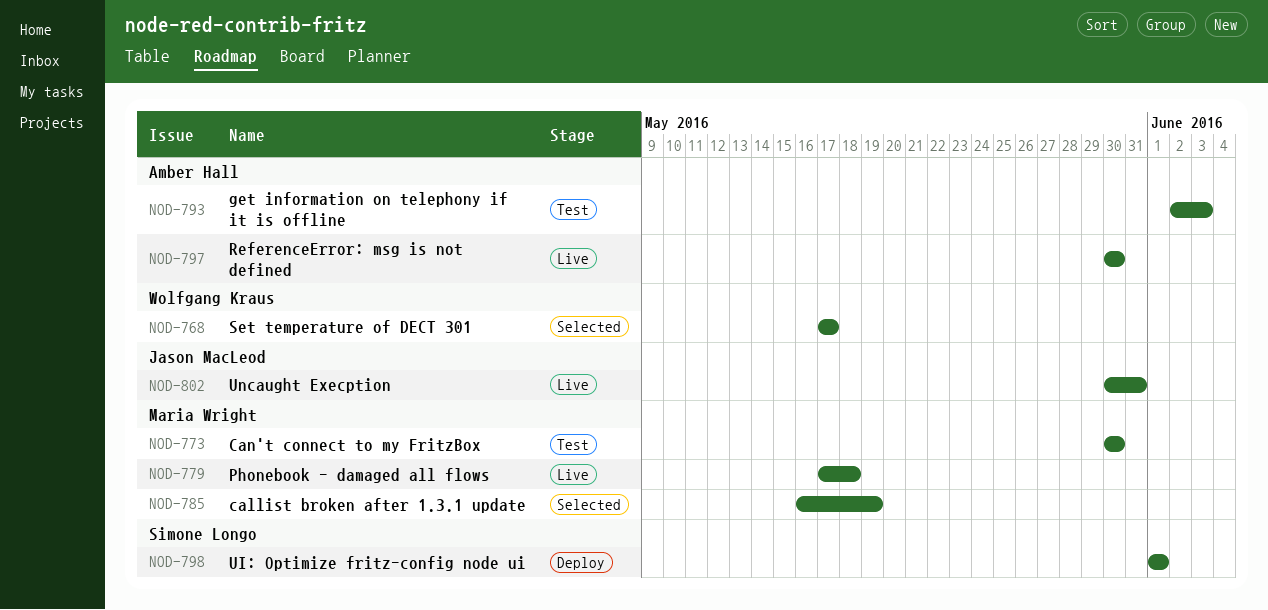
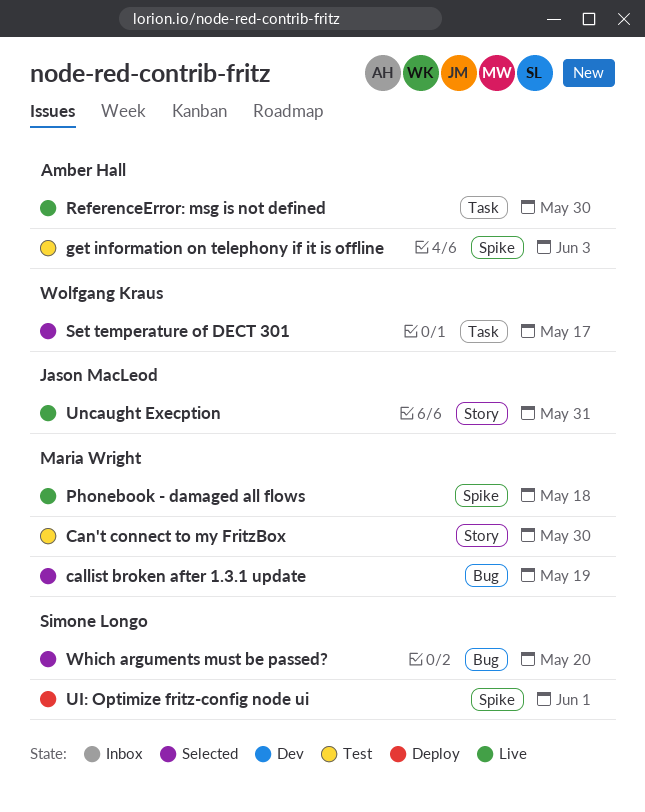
Which arguments must be passed?: none -> present

